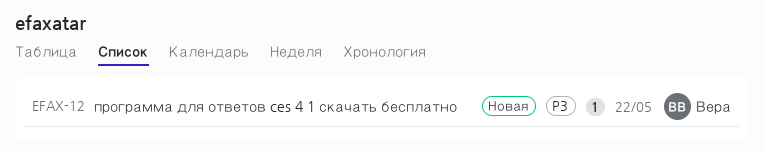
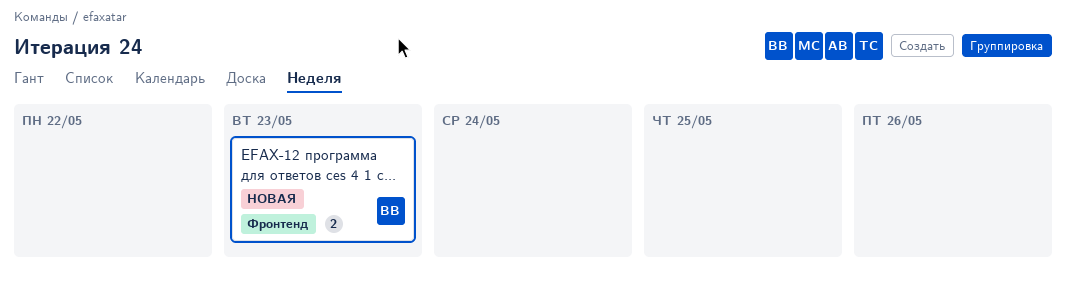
EFAX-12, estimate: 1 -> 2
EFAX-12, due: May 22 -> May 23

